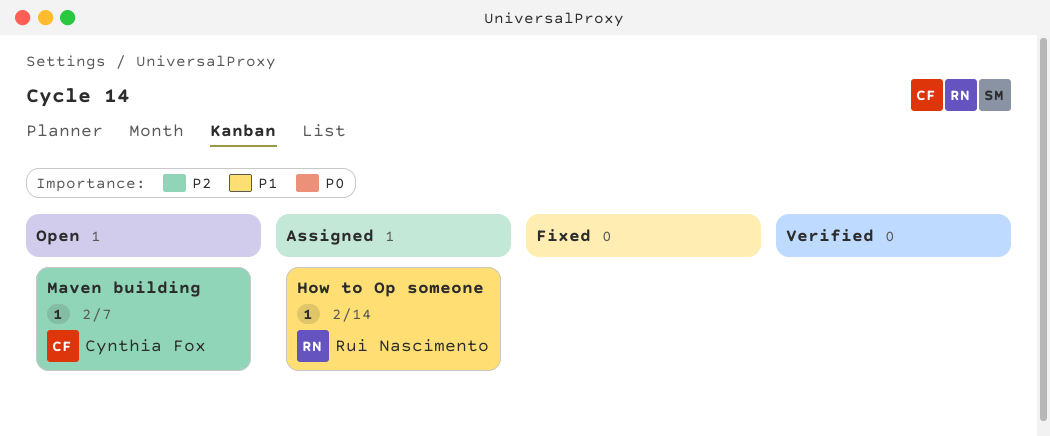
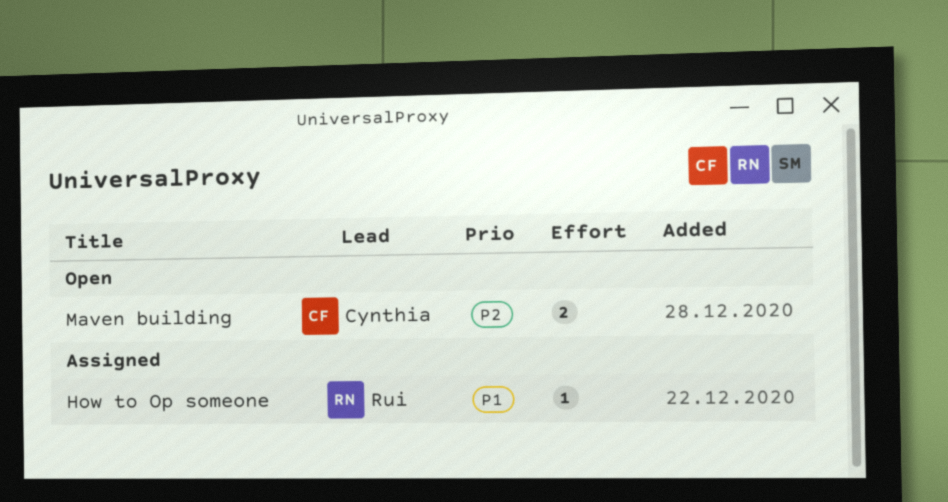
Maven building, estimate: 1 -> 2

